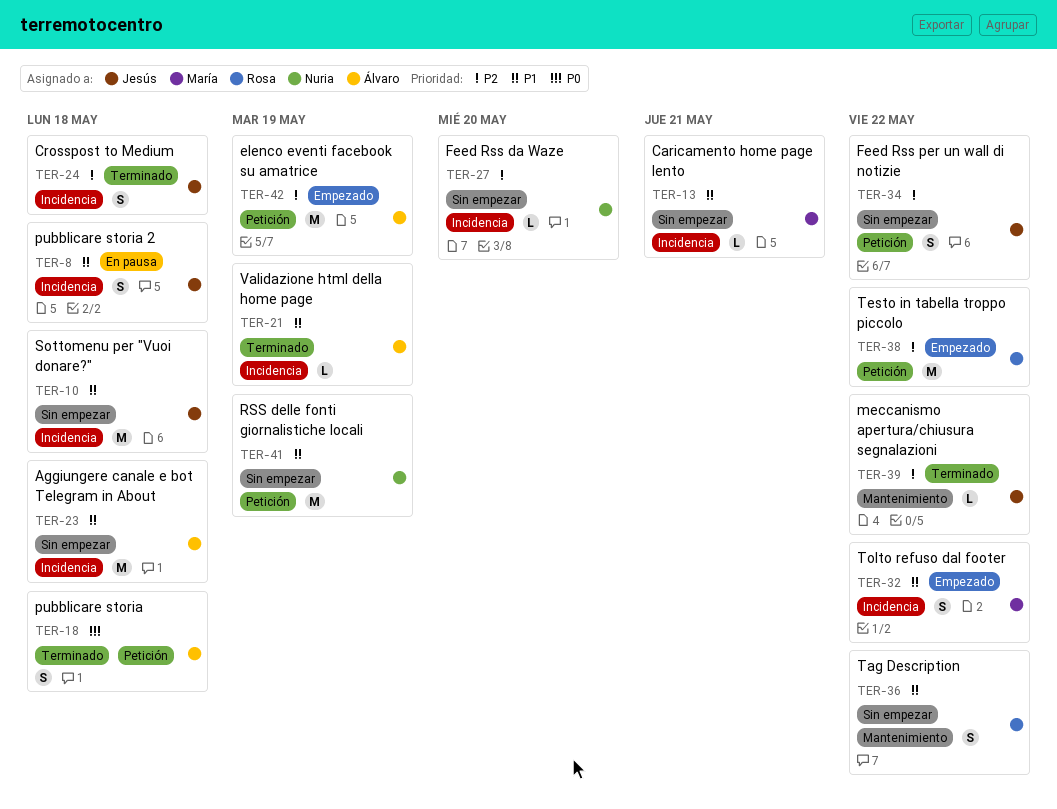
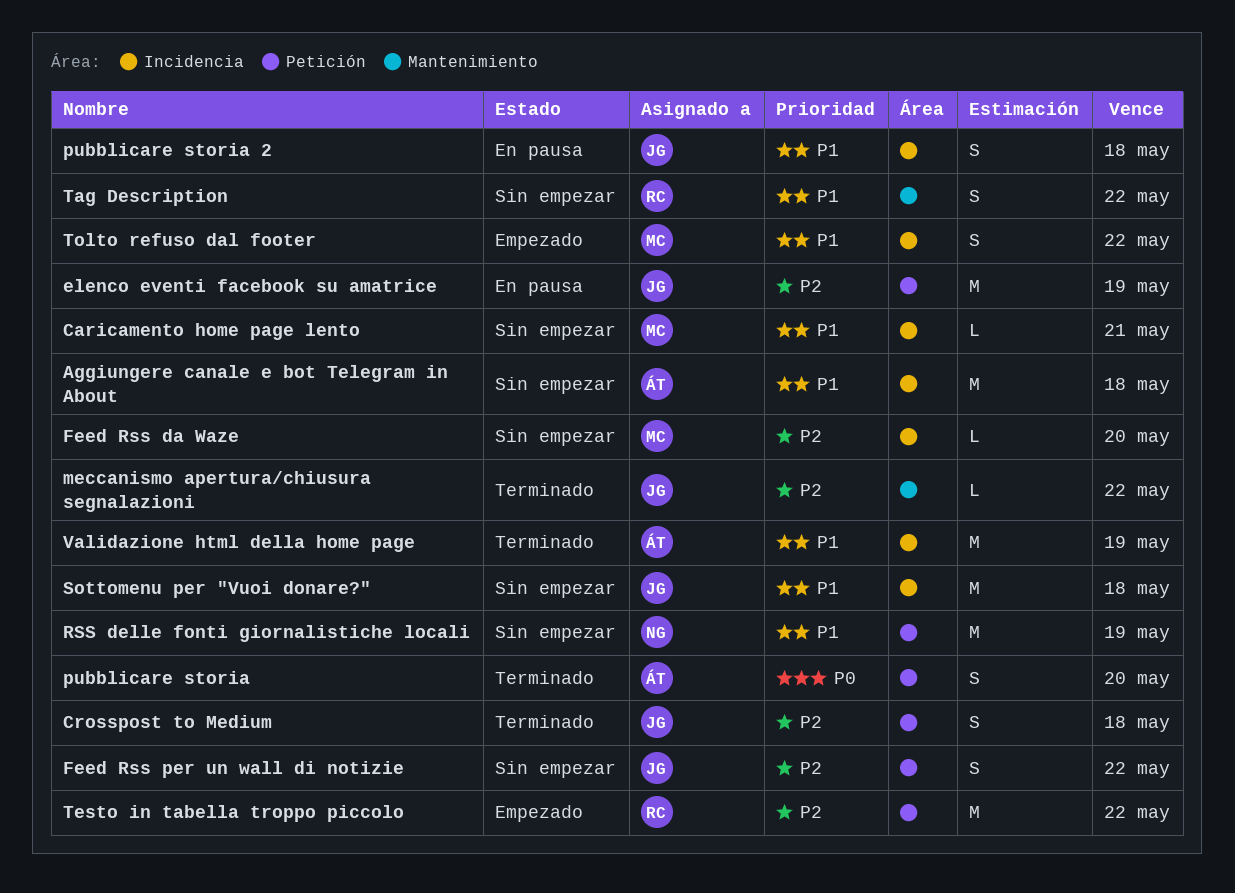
Crosspost to Medium, label: Incidencia -> Petición
elenco eventi facebook su amatrice, status: Empezado -> En pausa
elenco eventi facebook su amatrice, owner: Álvaro -> Jesús
Feed Rss da Waze, owner: Nuria -> María
pubblicare storia, due: May 18 -> May 20
Validazione html della home page, estimate: L -> M

